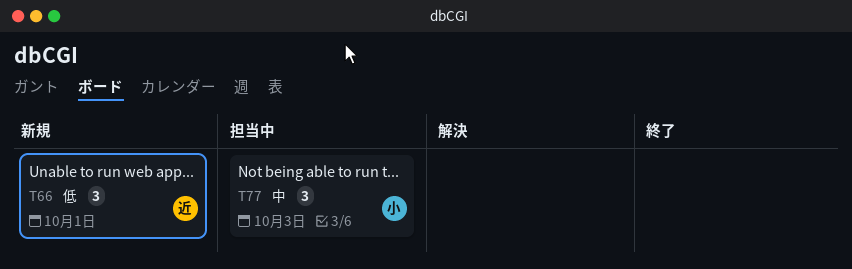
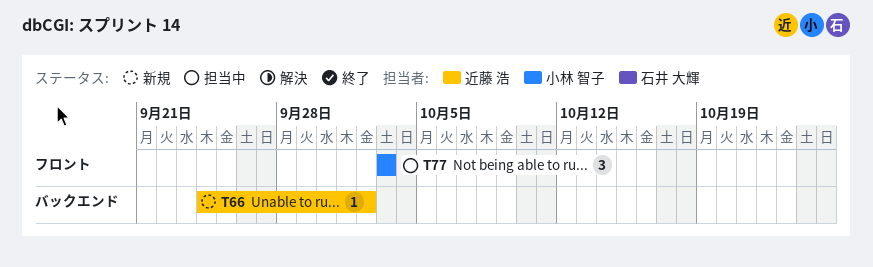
T66, estimate: 3 -> 1
T66, due: Oct 1 -> Oct 2

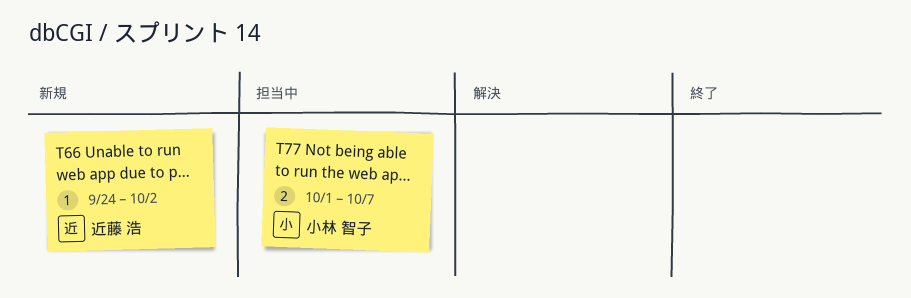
T77, estimate: 3 -> 2
T77, start: Oct 3 -> Oct 1
T77, due: Oct 3 -> Oct 7

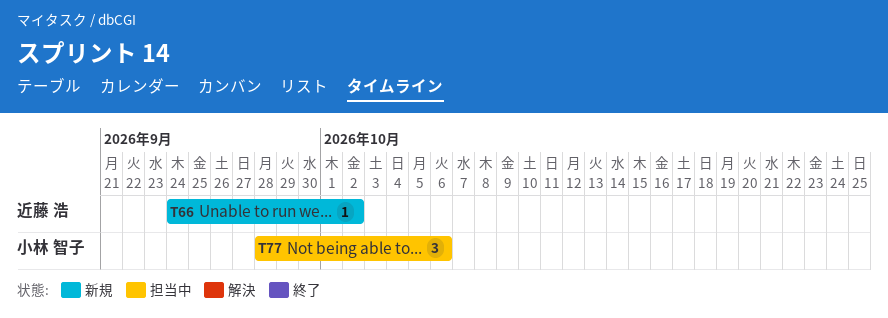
T77, estimate: 2 -> 3
T77, start: Oct 1 -> Sep 28
T77, due: Oct 7 -> Oct 6

